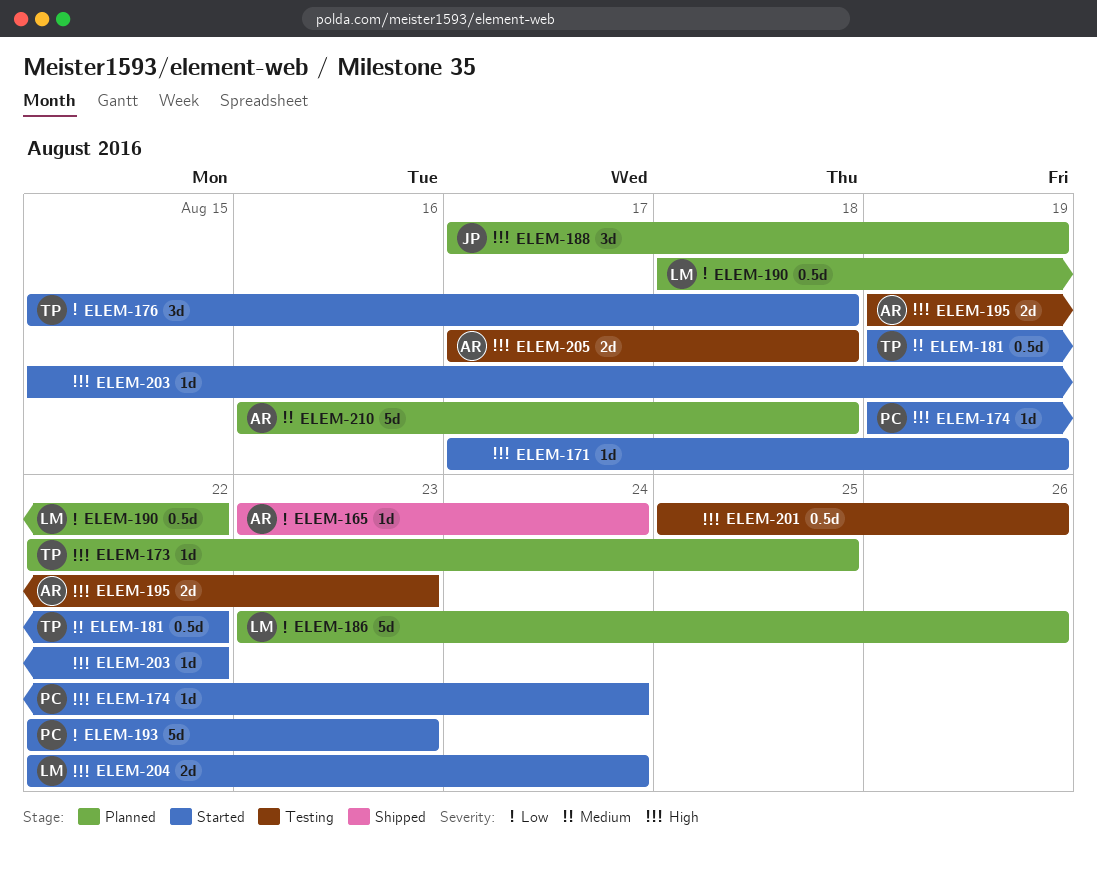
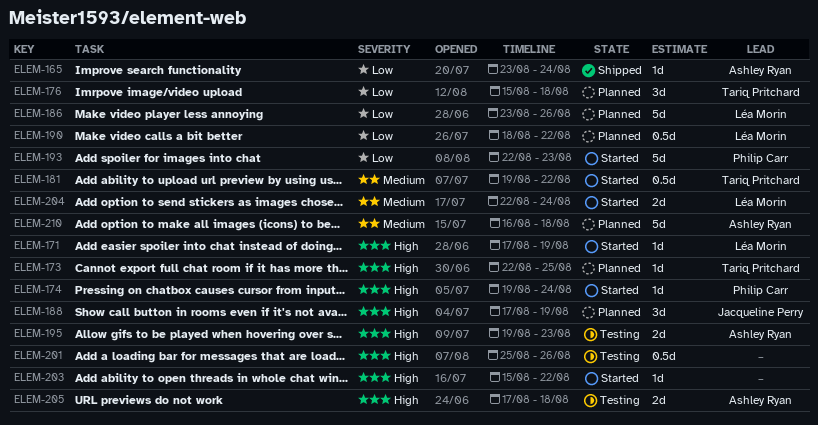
ELEM-171, owner: none -> Léa Morin
ELEM-176, status: Started -> Planned
ELEM-204, priority: High -> Medium

